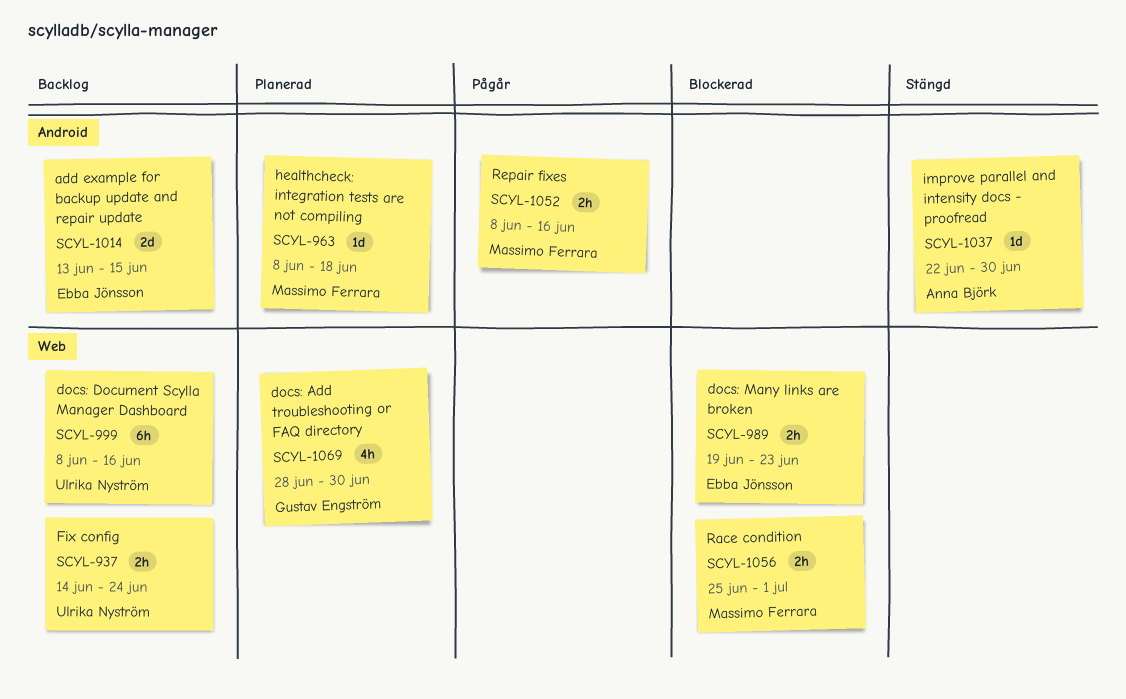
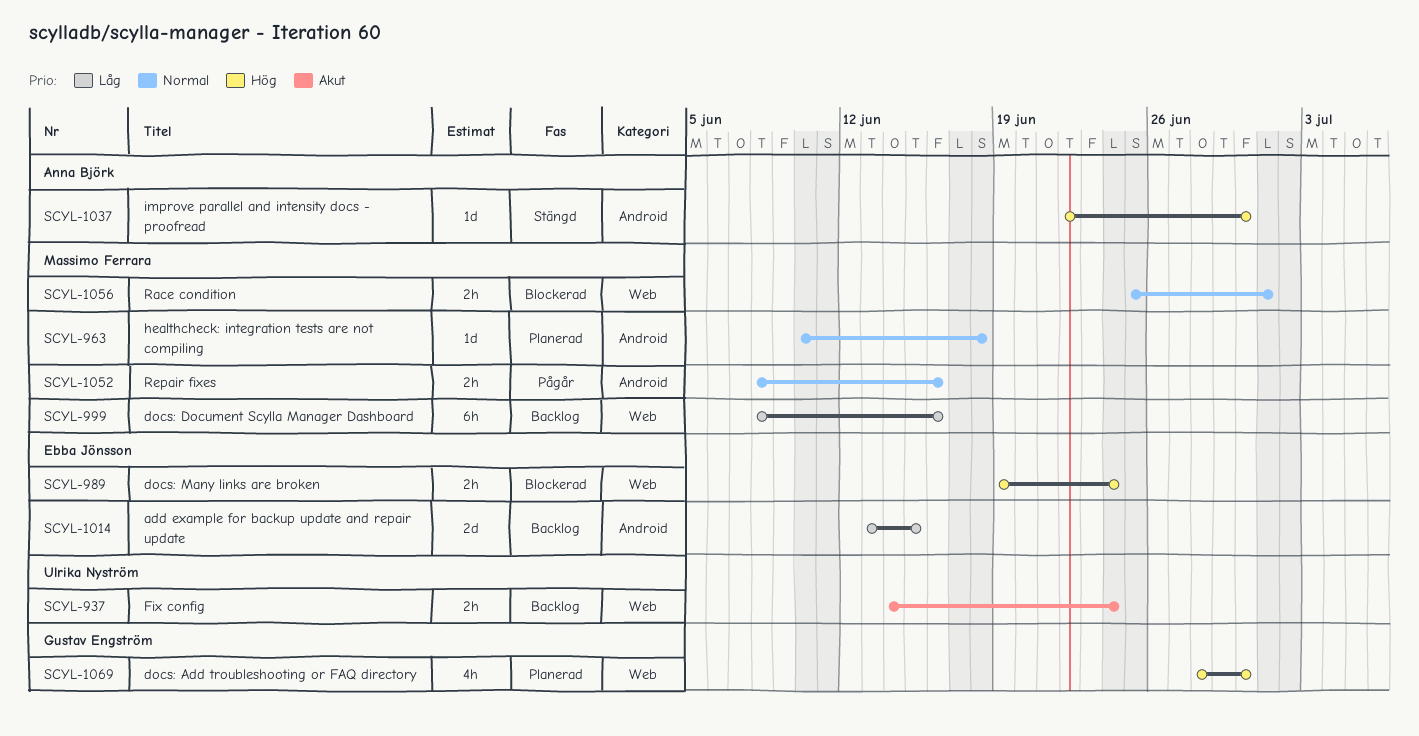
SCYL-963, start: Jun 8 -> Jun 10
SCYL-989, due: Jun 23 -> Jun 24
SCYL-999, owner: Ulrika Nyström -> Massimo Ferrara

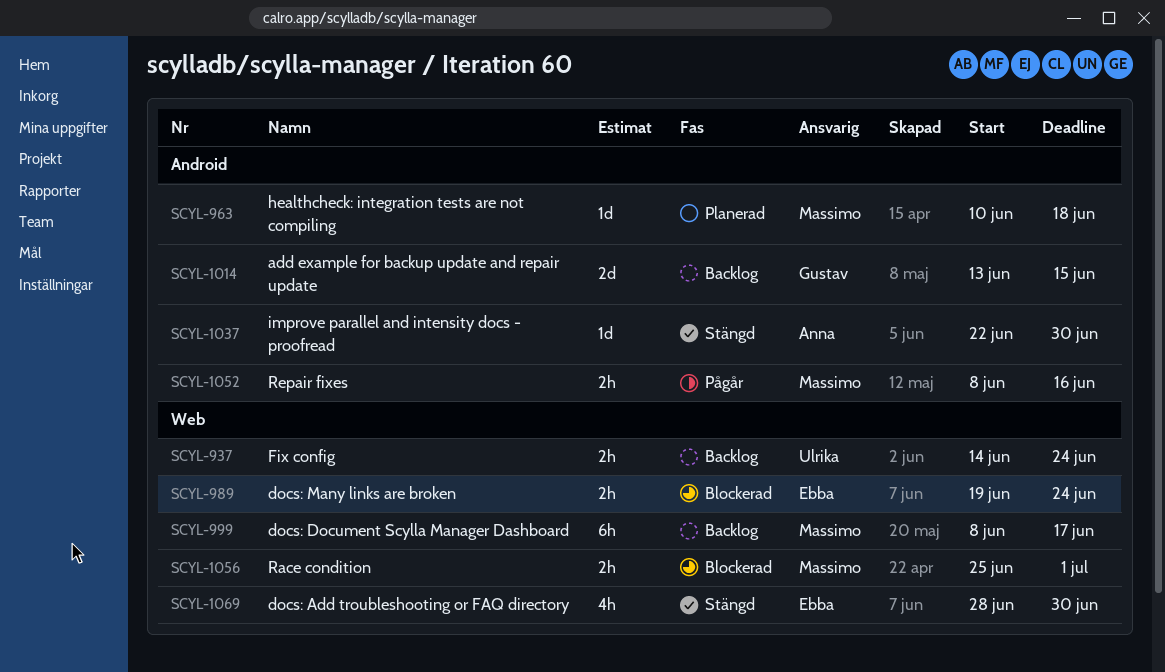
SCYL-999, due: Jun 16 -> Jun 17
SCYL-1014, owner: Ebba Jönsson -> Gustav Engström
SCYL-1069, status: Planerad -> Stängd
SCYL-1069, owner: Gustav Engström -> Ebba Jönsson

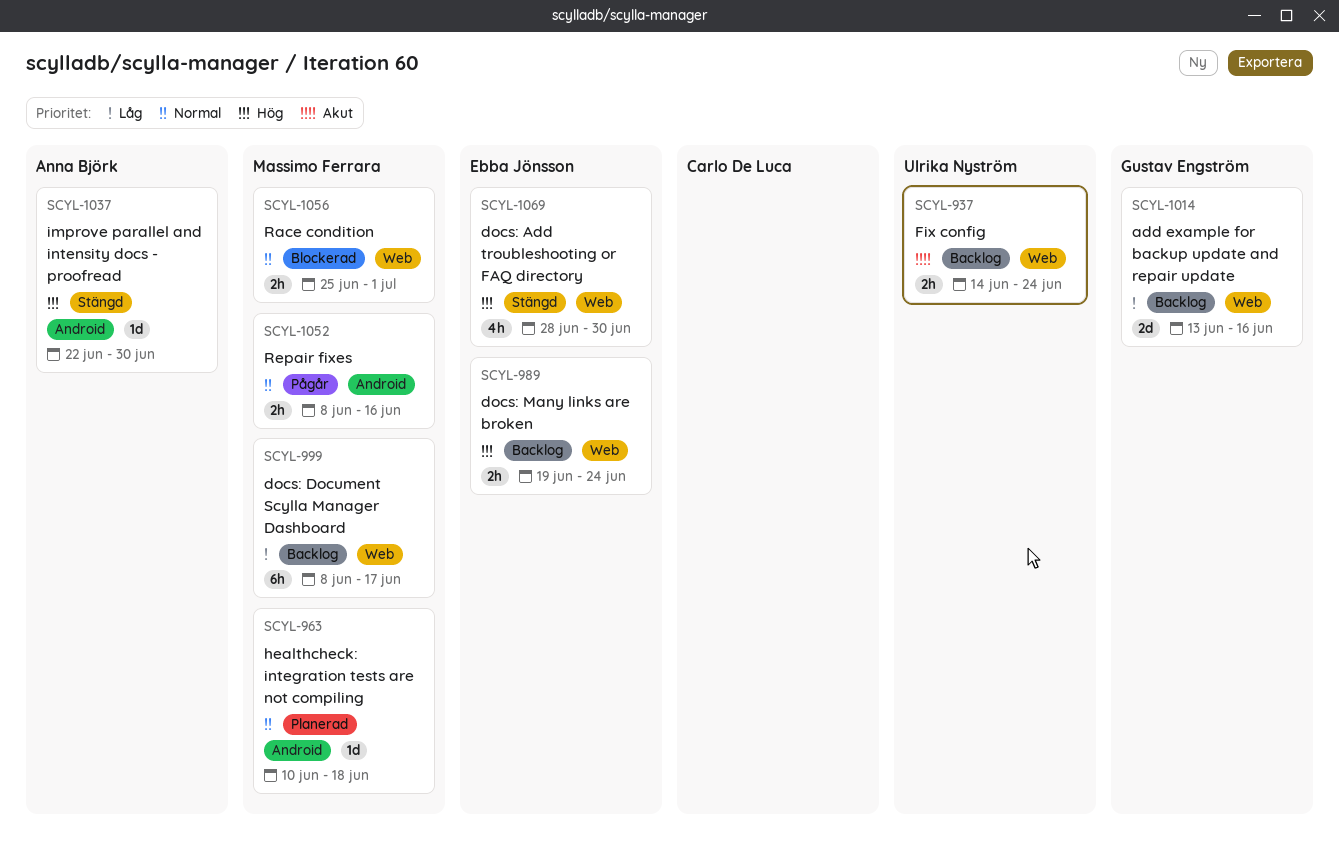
SCYL-989, status: Blockerad -> Backlog
SCYL-1014, label: Android -> Web
SCYL-1014, due: Jun 15 -> Jun 16

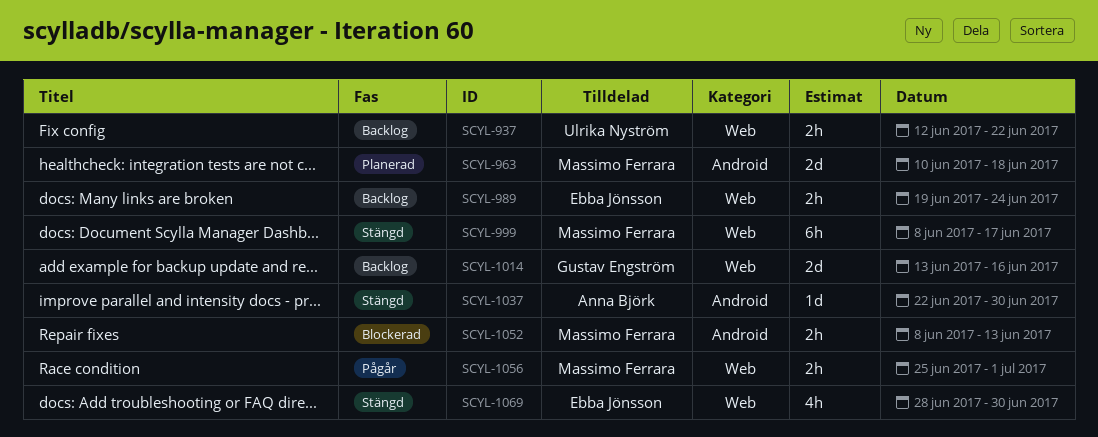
SCYL-937, start: Jun 14 -> Jun 12
SCYL-937, due: Jun 24 -> Jun 22
SCYL-963, estimate: 1d -> 2d
SCYL-999, status: Backlog -> Stängd
SCYL-1052, status: Pågår -> Blockerad
SCYL-1052, due: Jun 16 -> Jun 13
SCYL-1056, status: Blockerad -> Pågår

